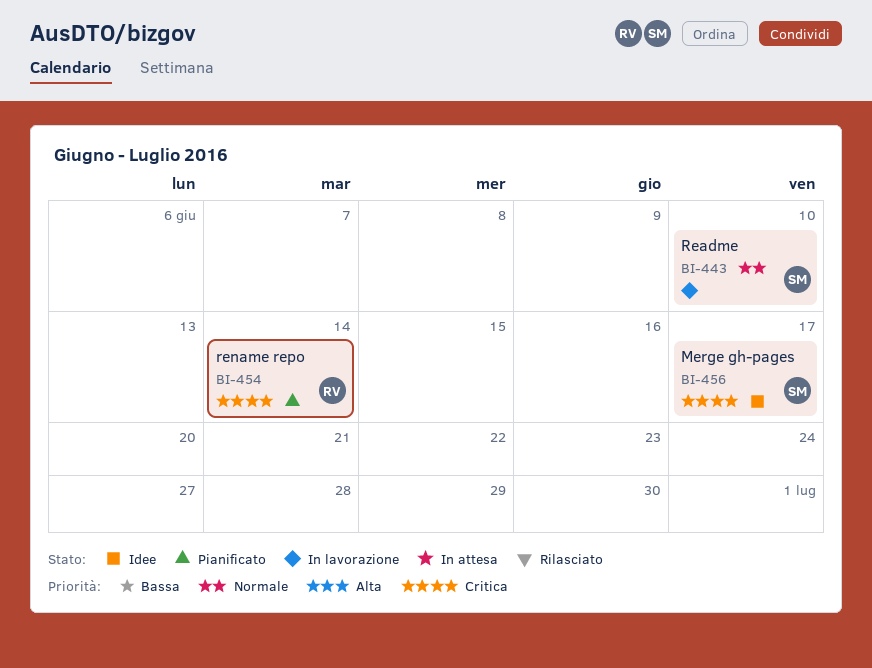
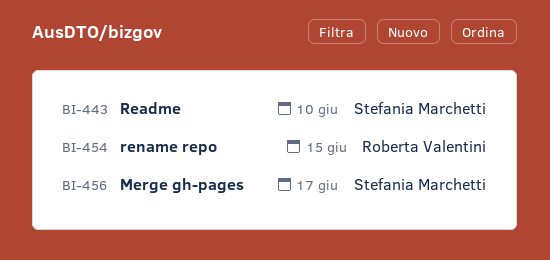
BI-454, due: Jun 14 -> Jun 15

